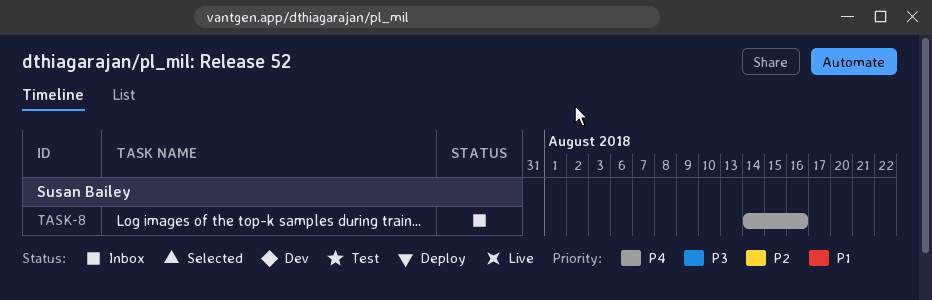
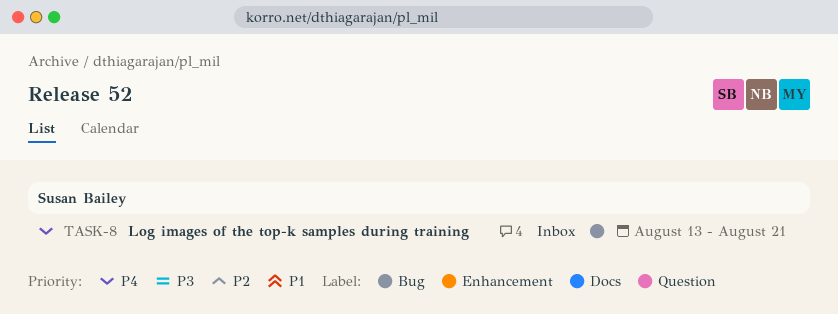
TASK-8, start: Aug 14 -> Aug 13
TASK-8, due: Aug 16 -> Aug 21

